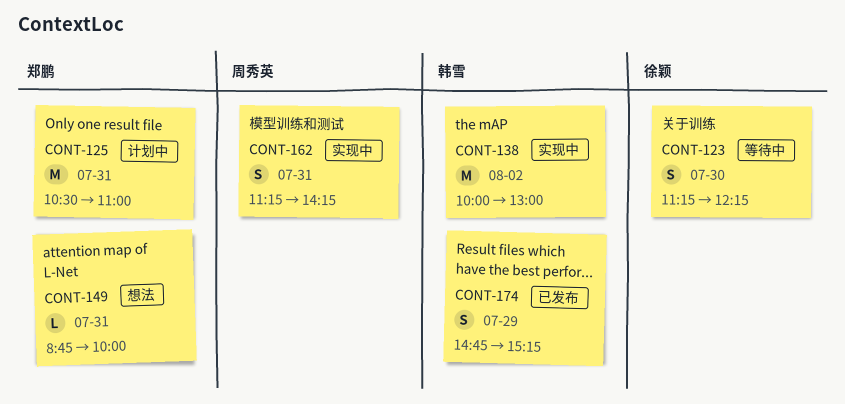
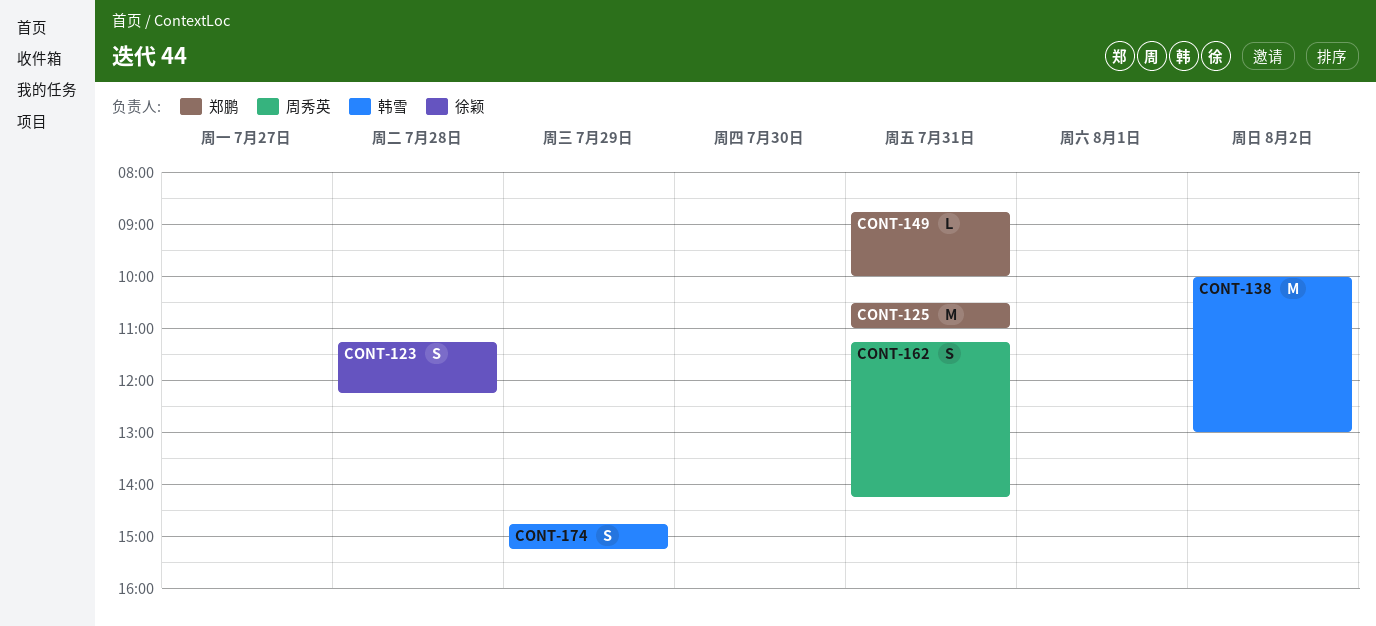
CONT-123, day: Jul 30 -> Jul 28

